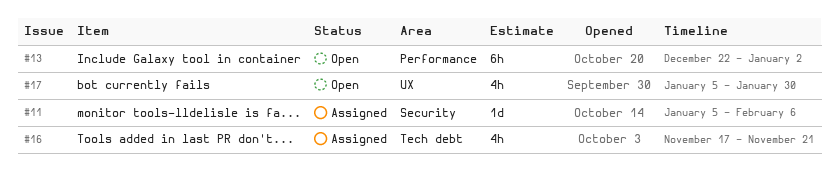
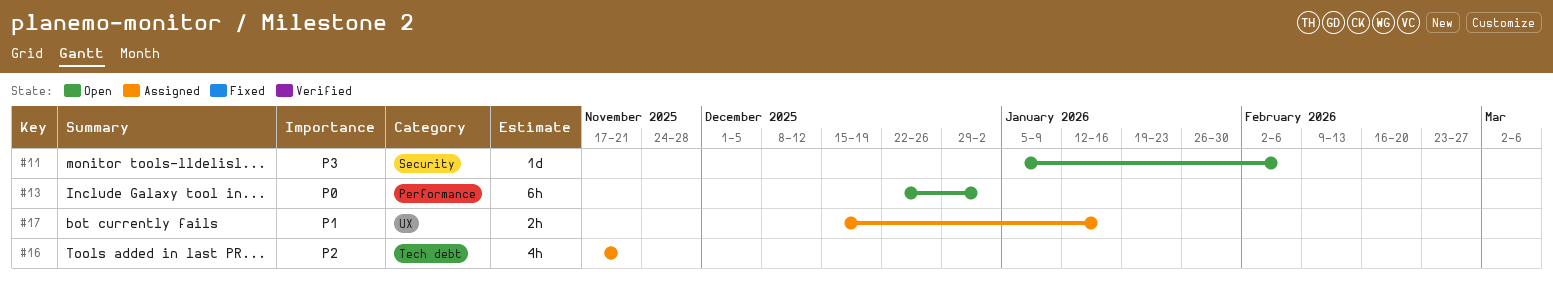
#11, status: Assigned -> Open
#17, status: Open -> Assigned
#17, estimate: 4h -> 2h
#17, start: Jan 5 -> Dec 15
#17, due: Jan 30 -> Jan 16

